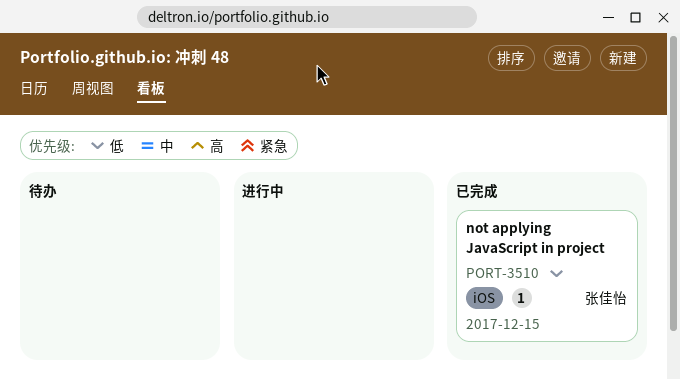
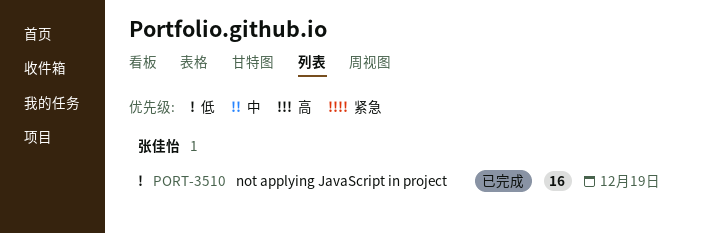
PORT-3510, estimate: 1 -> 16
PORT-3510, due: Dec 15 -> Dec 19

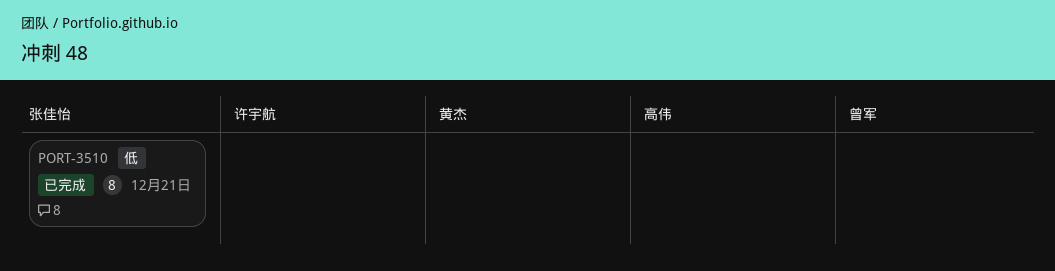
PORT-3510, estimate: 16 -> 8
PORT-3510, due: Dec 19 -> Dec 21

